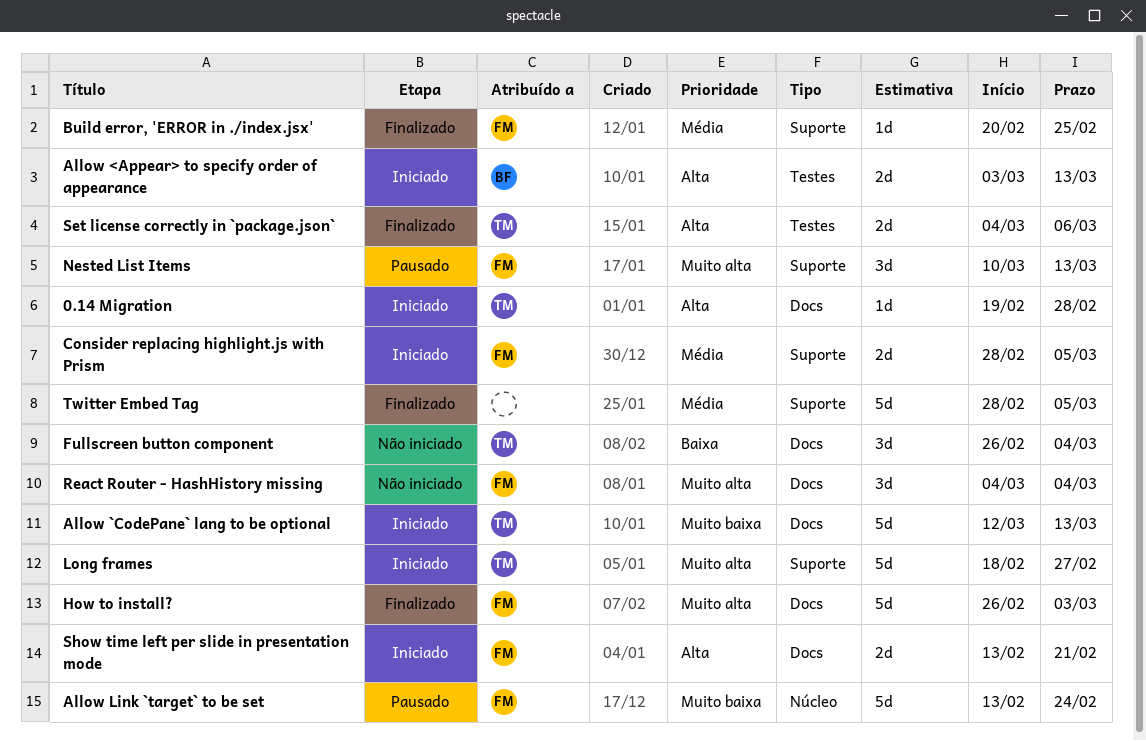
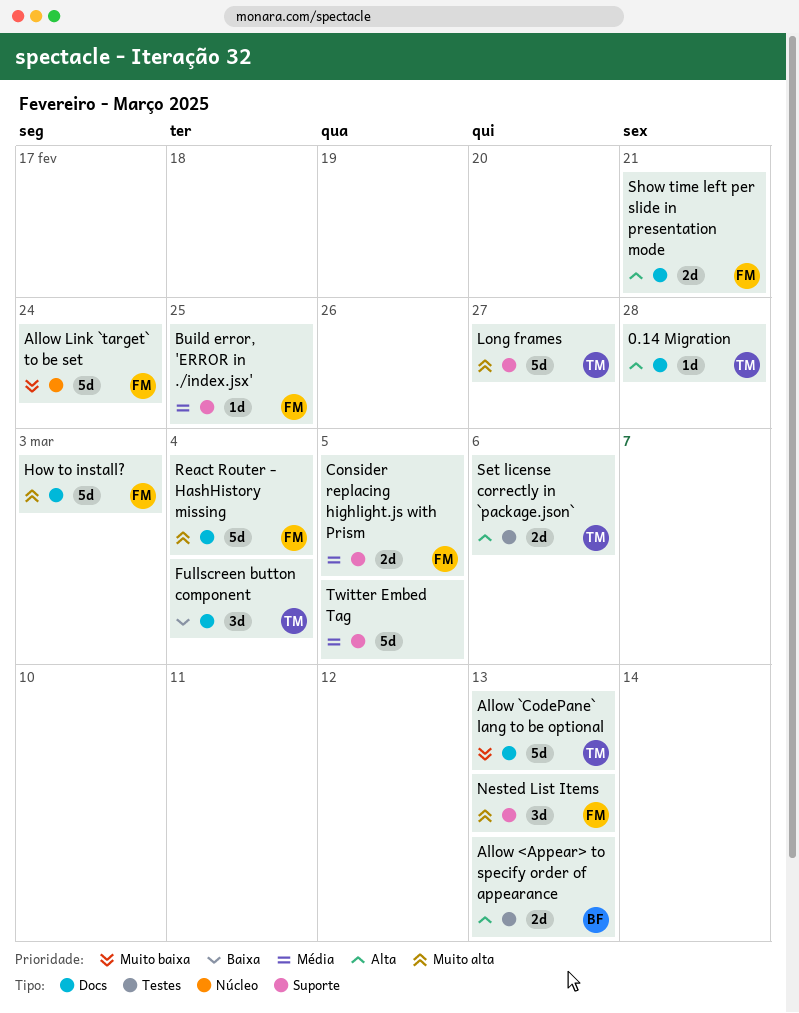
React Router - HashHistory missing, estimate: 3d -> 5d

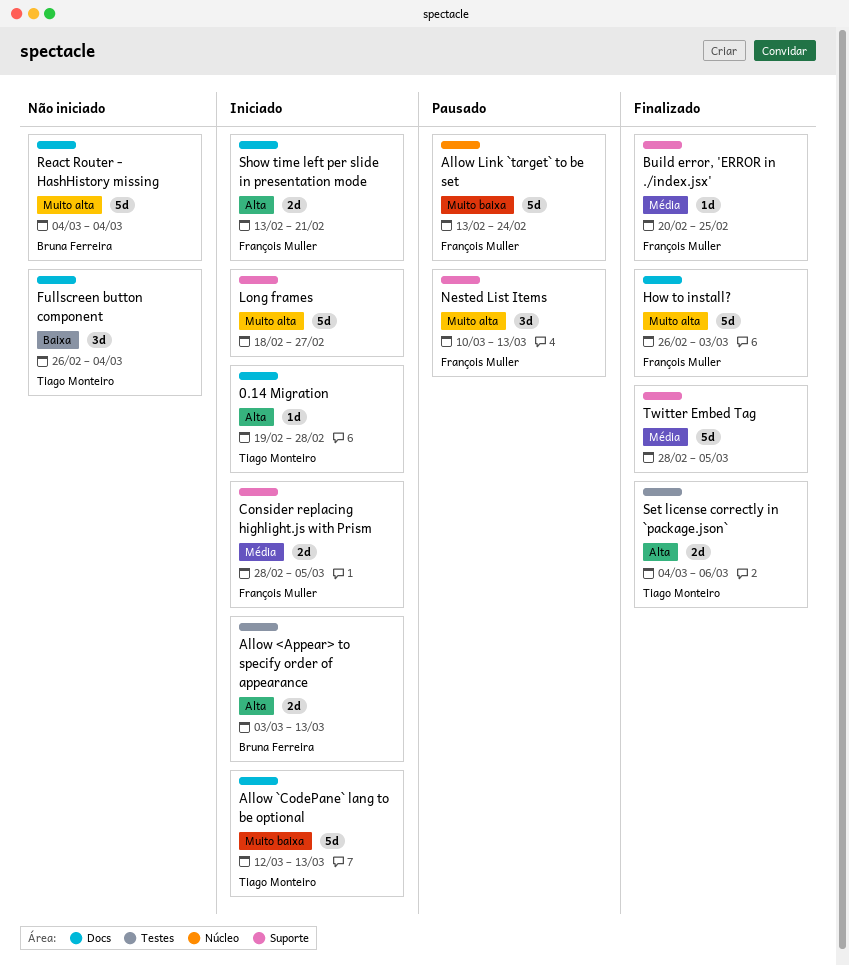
Long frames, owner: Tiago Monteiro -> none
React Router - HashHistory missing, owner: François Muller -> Bruna Ferreira

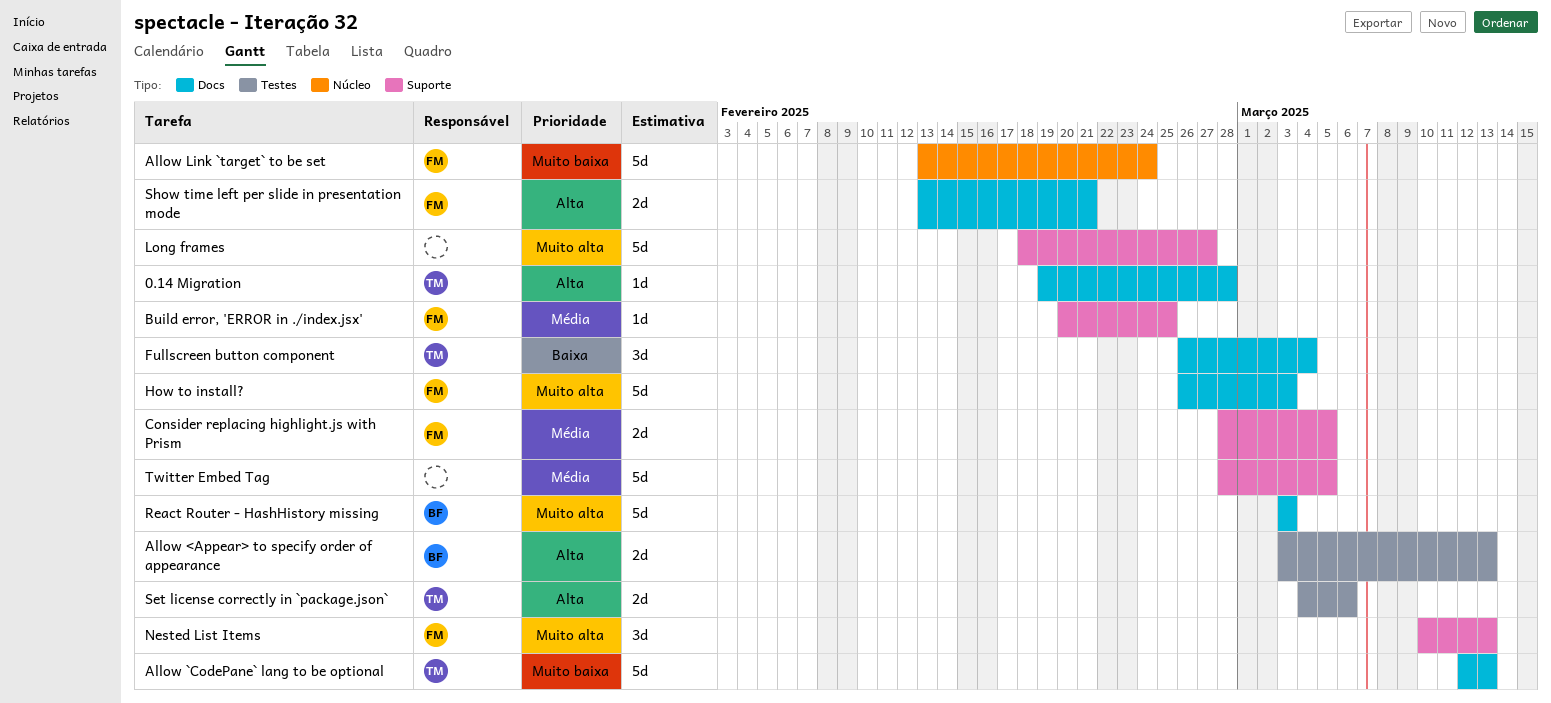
React Router - HashHistory missing, start: Mar 4 -> Mar 3
React Router - HashHistory missing, due: Mar 4 -> Mar 3

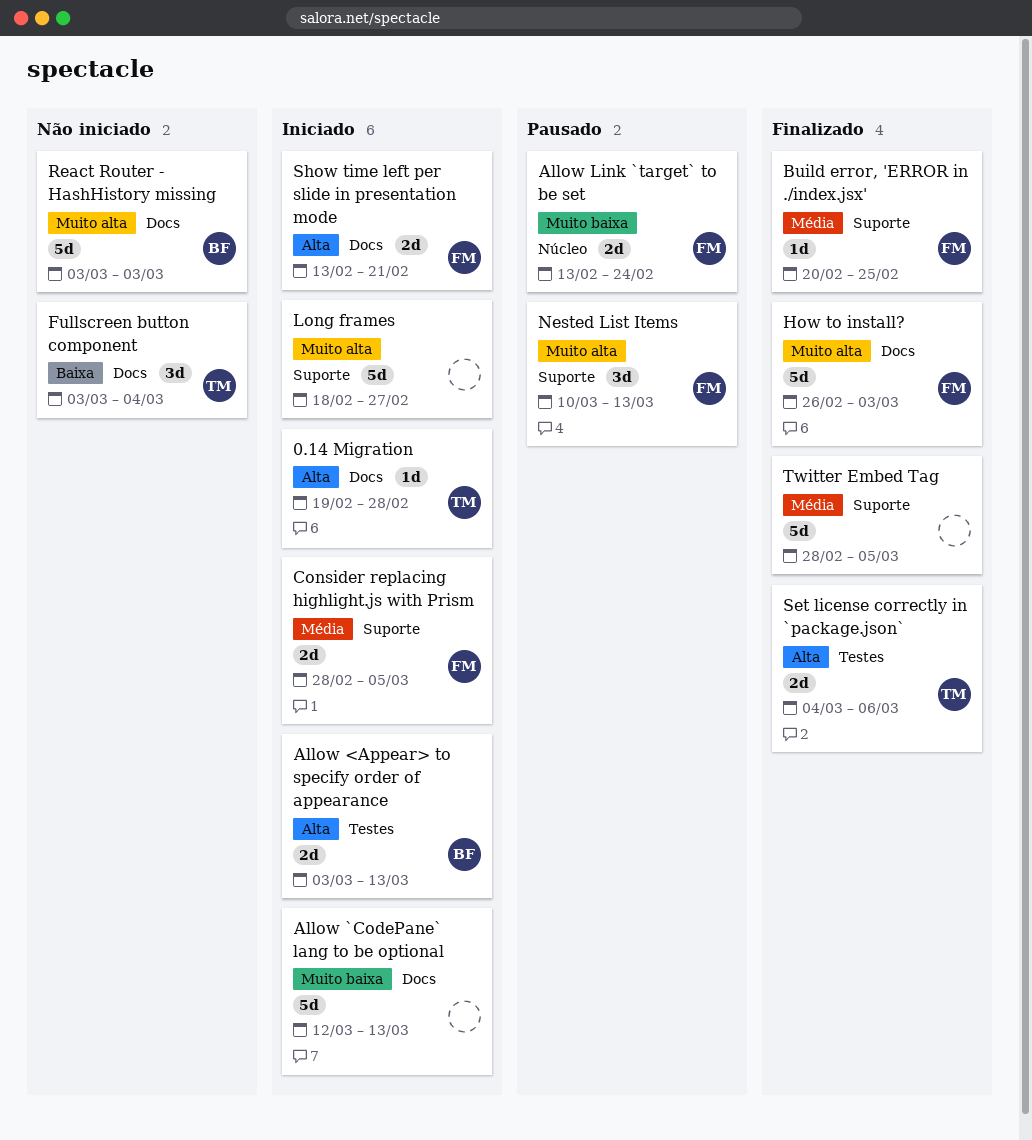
Allow `CodePane` lang to be optional, owner: TM -> none
Allow Link `target` to be set, estimate: 5d -> 2d
Fullscreen button component, start: Feb 26 -> Mar 3

